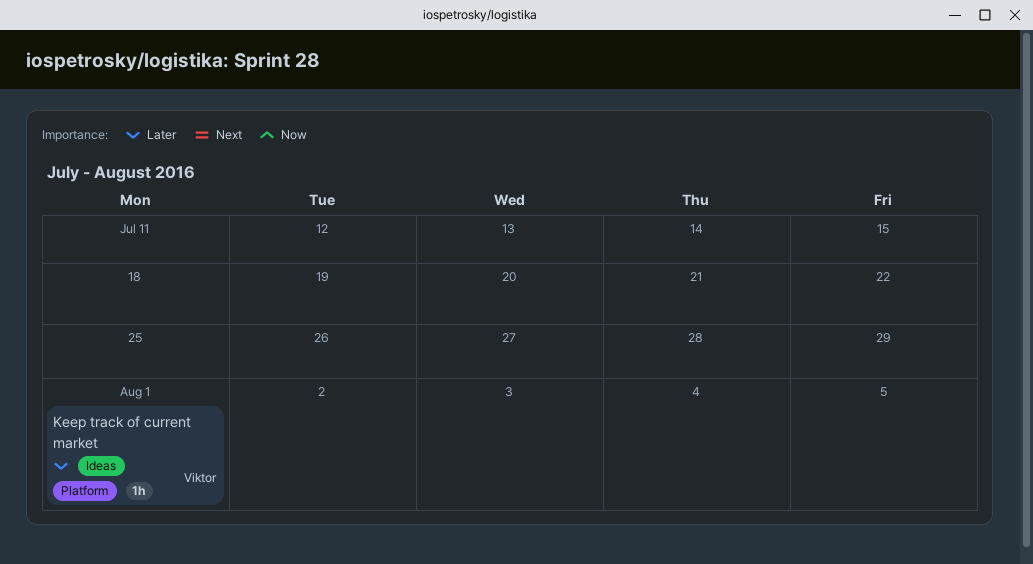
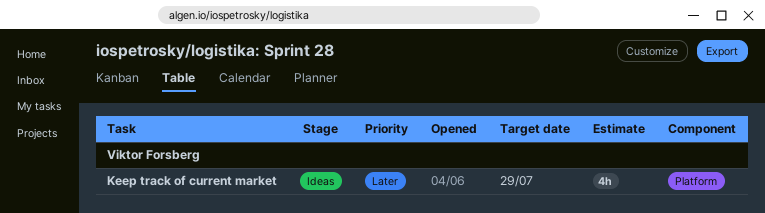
Keep track of current market, estimate: 1h -> 4h
Keep track of current market, due: Aug 1 -> Jul 29

